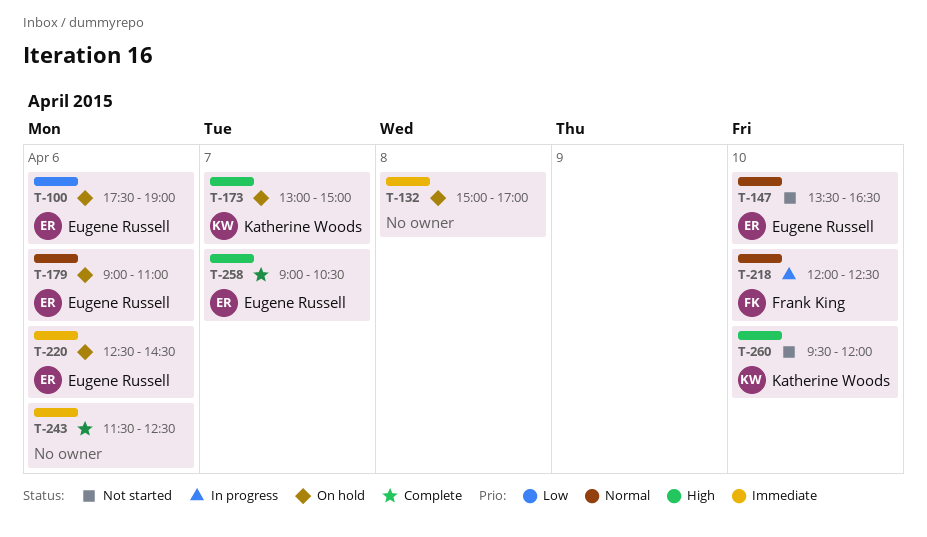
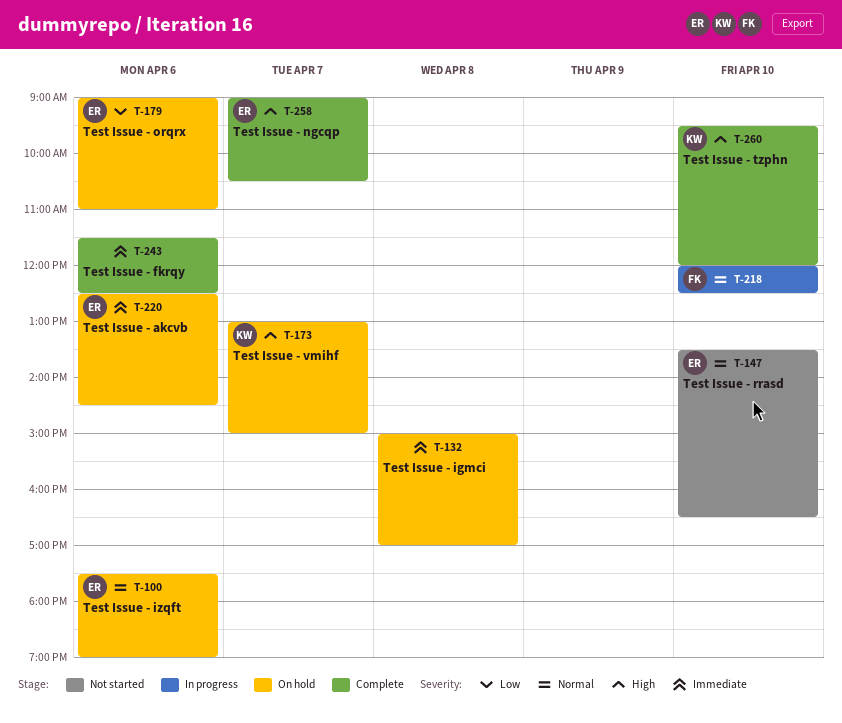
T-100, priority: Low -> Normal
T-179, priority: Normal -> Low
T-260, status: Not started -> Complete

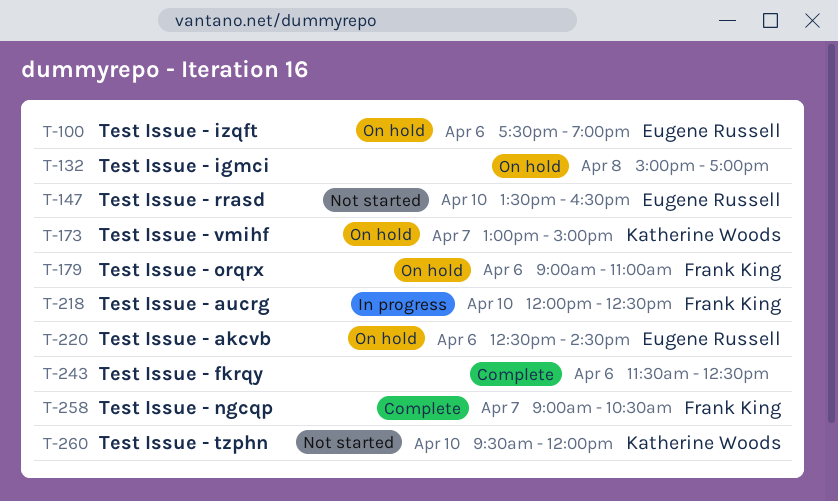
T-179, owner: Eugene Russell -> Frank King
T-258, owner: Eugene Russell -> Frank King
T-260, status: Complete -> Not started

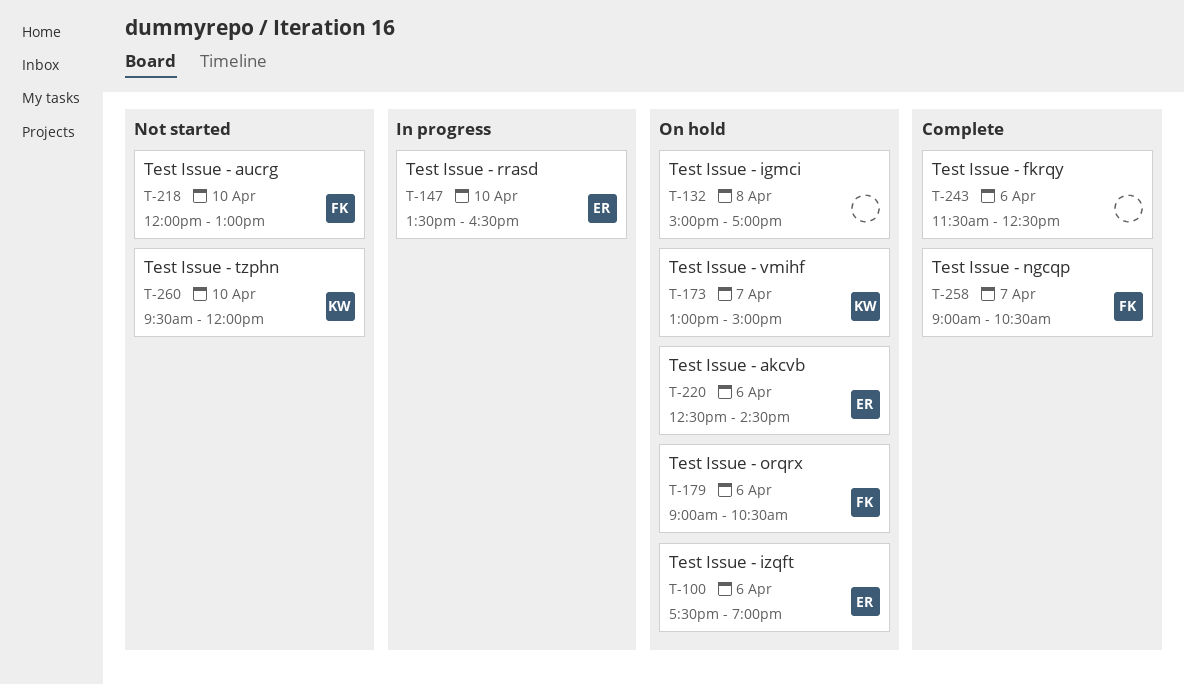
T-147, status: Not started -> In progress
T-179, ends: 11:00 -> 10:30
T-218, status: In progress -> Not started
T-218, ends: 12:30 -> 13:00

